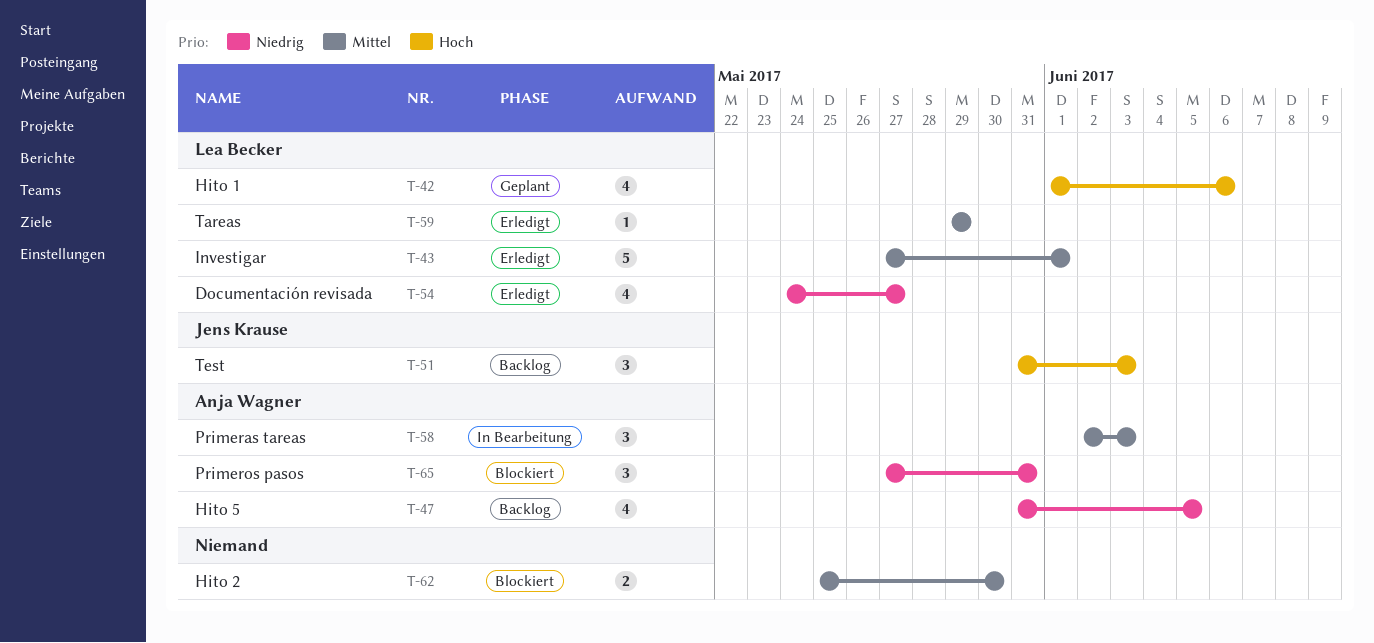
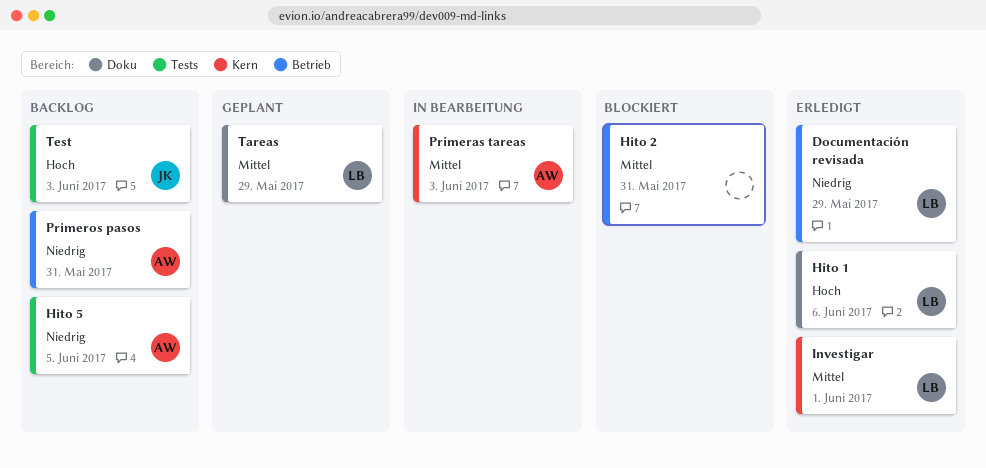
Documentación revisada, due: May 27 -> May 29
Hito 1, status: Geplant -> Erledigt
Hito 2, due: May 30 -> May 31
Primeros pasos, status: Blockiert -> Backlog
Tareas, status: Erledigt -> Geplant

